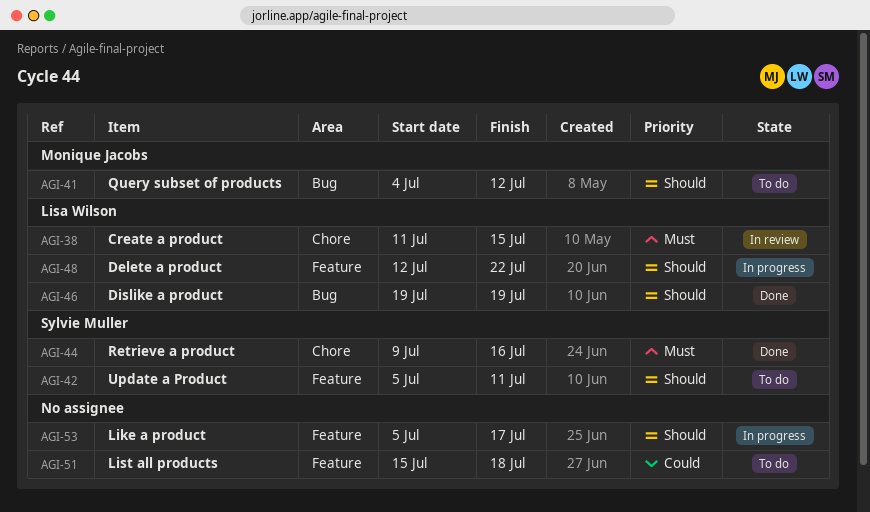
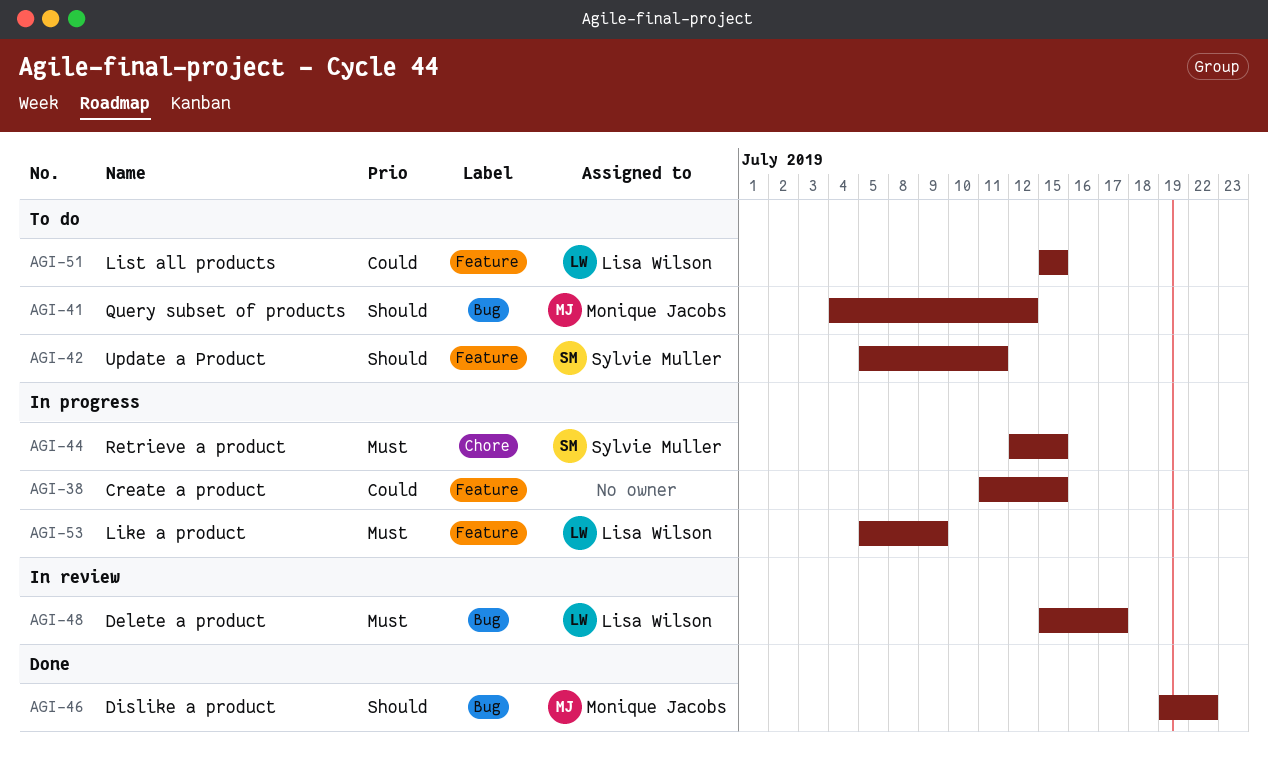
AGI-38, status: In review -> In progress
AGI-38, owner: Lisa Wilson -> none
AGI-38, priority: Must -> Could
AGI-38, label: Chore -> Feature
AGI-44, status: Done -> In progress
AGI-44, start: Jul 9 -> Jul 12
AGI-44, due: Jul 16 -> Jul 15
AGI-46, owner: Lisa Wilson -> Monique Jacobs
AGI-46, due: Jul 19 -> Jul 22
AGI-48, status: In progress -> In review
AGI-48, priority: Should -> Must
AGI-48, label: Feature -> Bug
AGI-48, start: Jul 12 -> Jul 15
AGI-48, due: Jul 22 -> Jul 17
AGI-51, owner: none -> Lisa Wilson
AGI-51, due: Jul 18 -> Jul 15
AGI-53, owner: none -> Lisa Wilson
AGI-53, priority: Should -> Must
AGI-53, due: Jul 17 -> Jul 9

